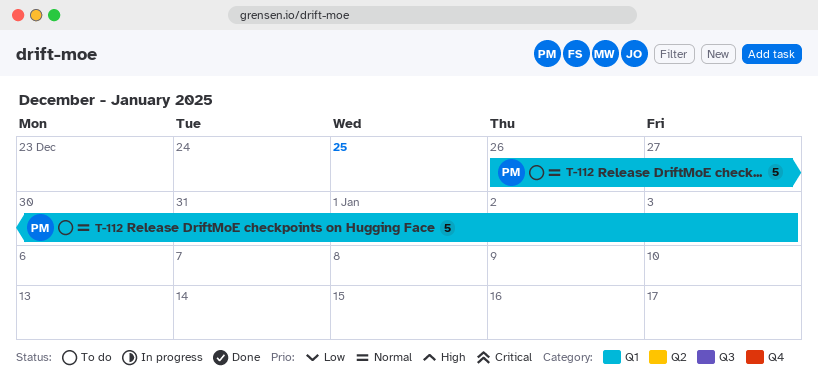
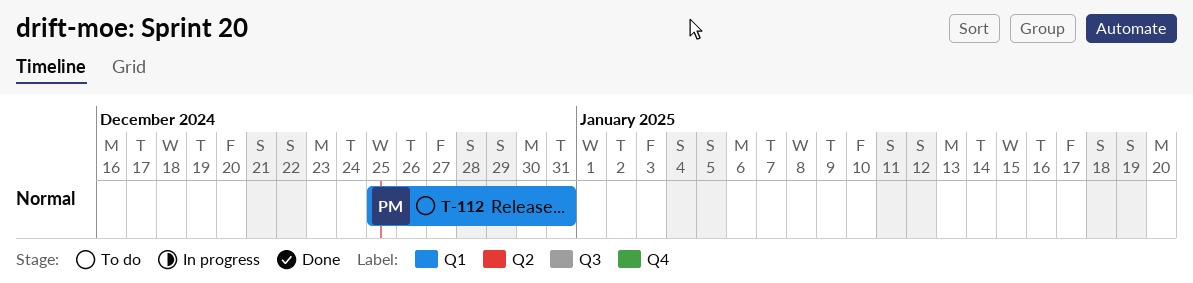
T-112, start: Dec 26 -> Dec 25
T-112, due: Jan 3 -> Dec 31

